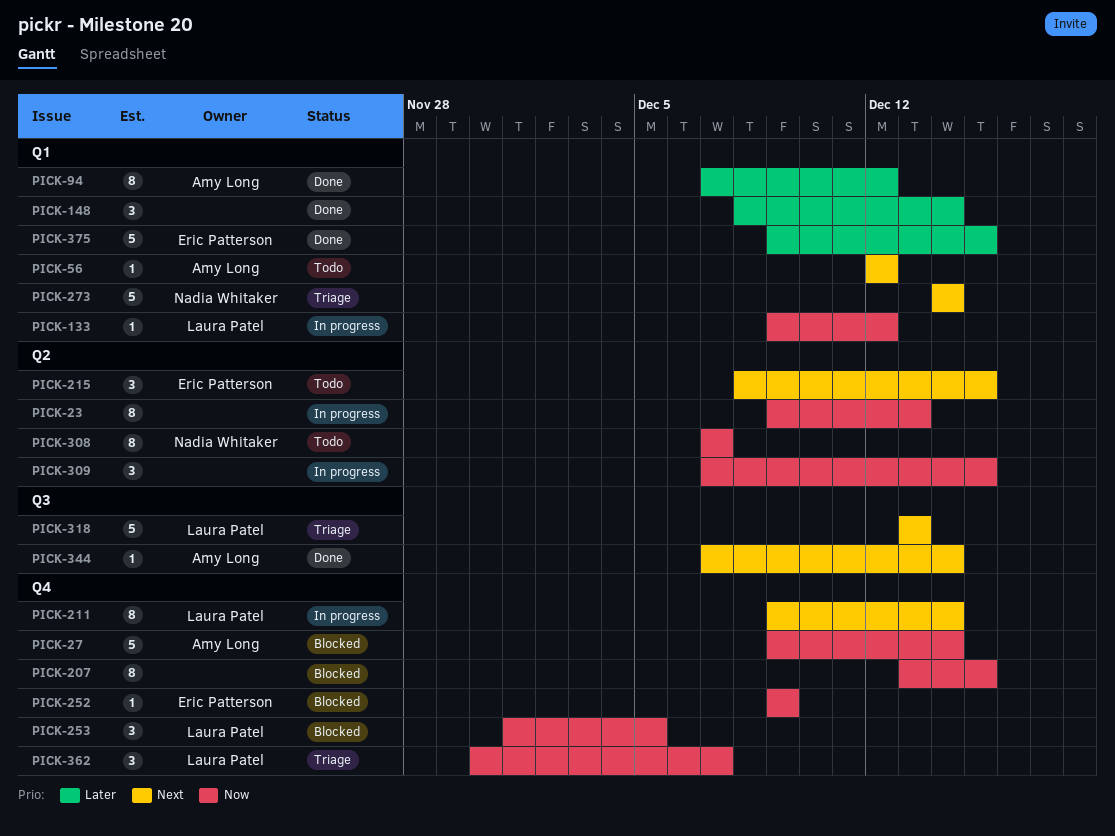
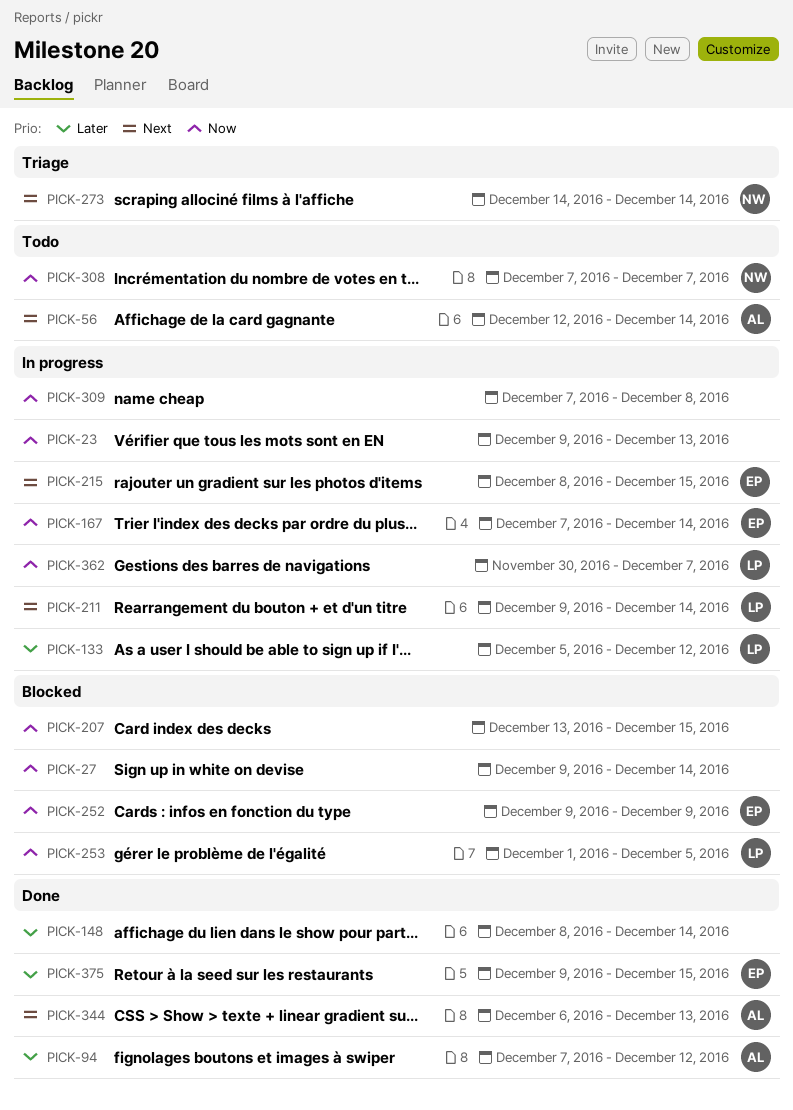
PICK-27, owner: Amy Long -> none
PICK-56, due: Dec 12 -> Dec 14
PICK-133, priority: Now -> Later
PICK-133, start: Dec 9 -> Dec 5
PICK-167: none -> present
PICK-215, status: Todo -> In progress
PICK-309, due: Dec 15 -> Dec 8
PICK-318: present -> none
PICK-344, start: Dec 7 -> Dec 6
PICK-344, due: Dec 14 -> Dec 13
PICK-362, status: Triage -> In progress

